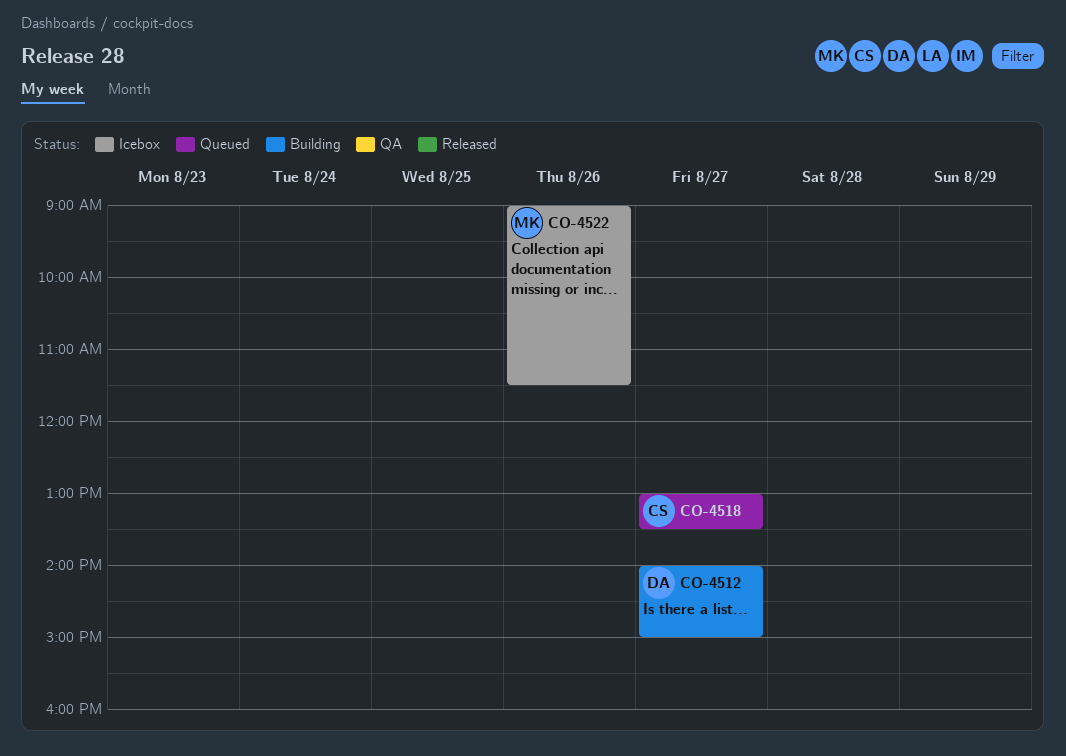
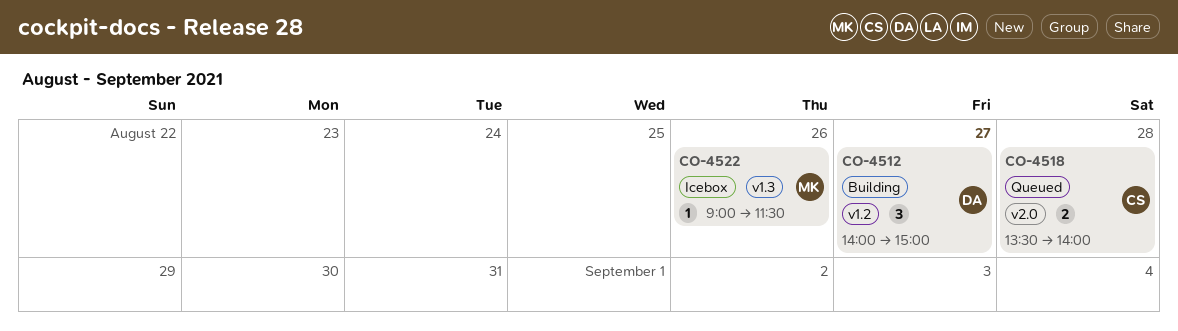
CO-4518, day: Aug 27 -> Aug 28
CO-4518, begins: 13:00 -> 13:30
CO-4518, ends: 13:30 -> 14:00

